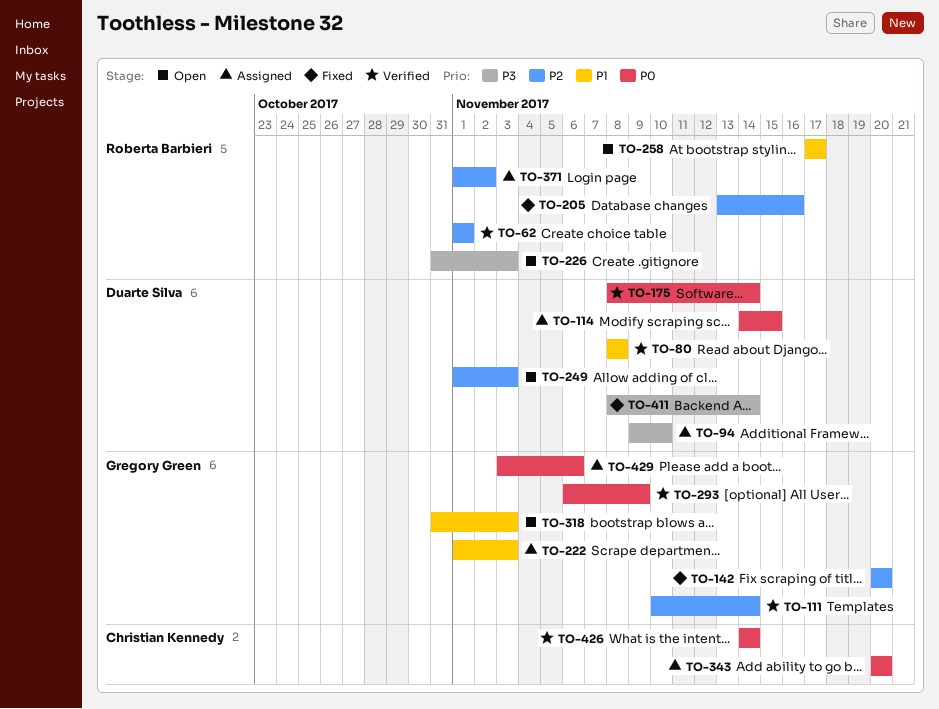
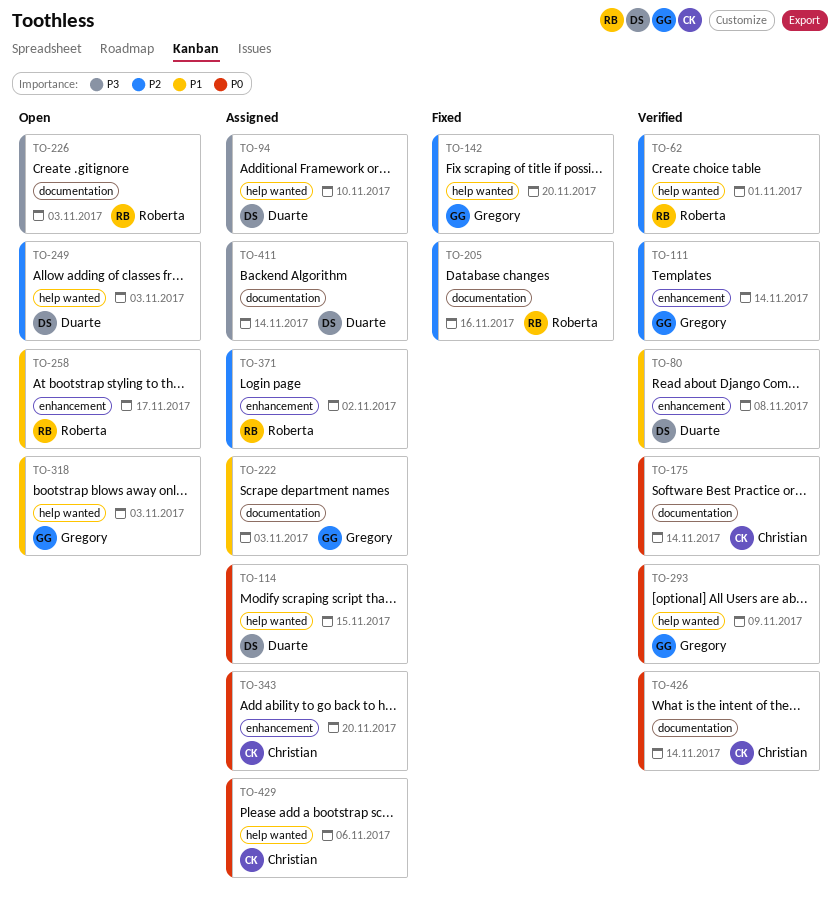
TO-175, owner: Duarte Silva -> Christian Kennedy
TO-411, status: Fixed -> Assigned
TO-429, owner: Gregory Green -> Christian Kennedy

